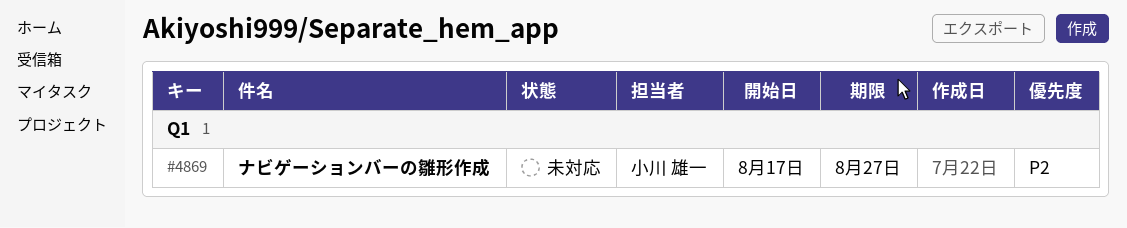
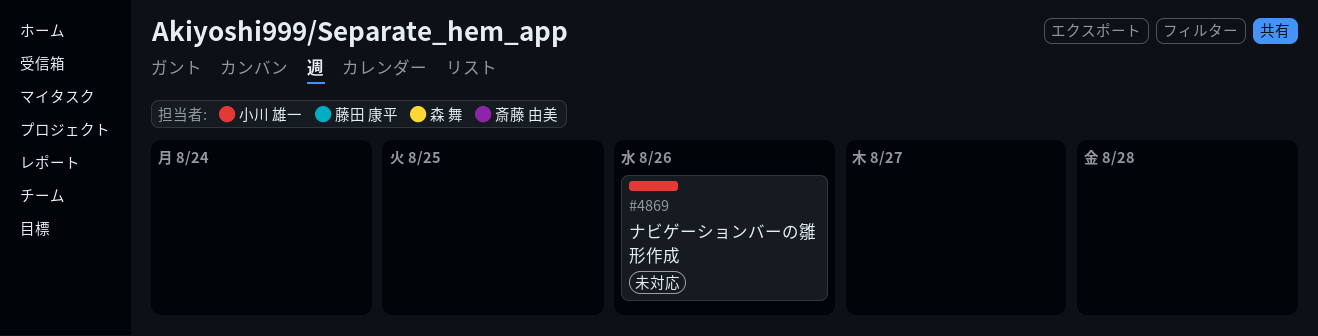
#4869, due: Aug 27 -> Aug 26

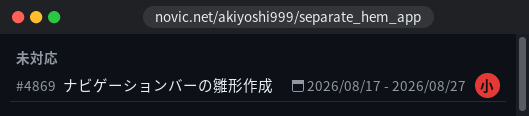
#4869, due: Aug 26 -> Aug 27

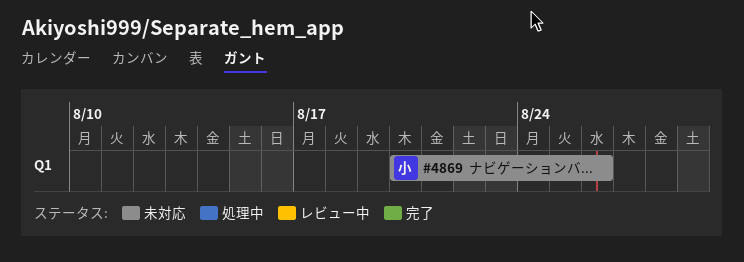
#4869, start: Aug 17 -> Aug 20
#4869, due: Aug 27 -> Aug 26

